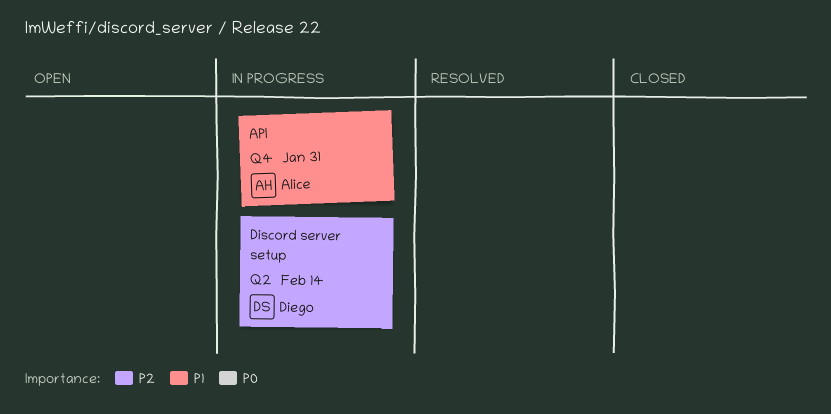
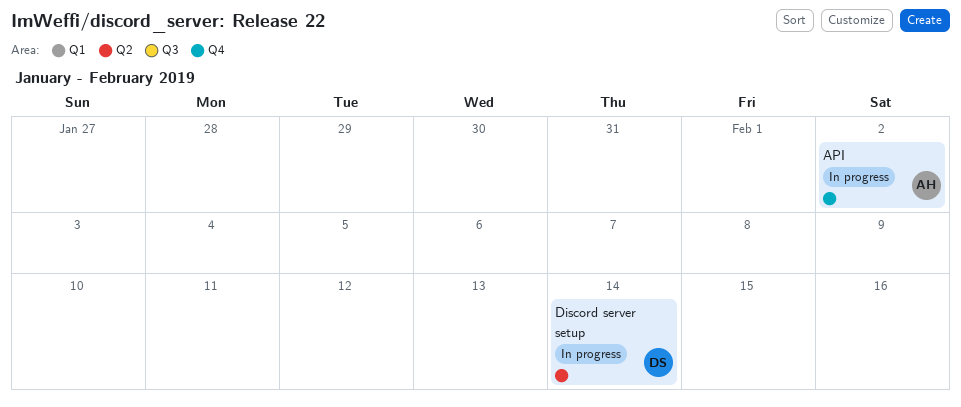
API, due: Jan 31 -> Feb 2

